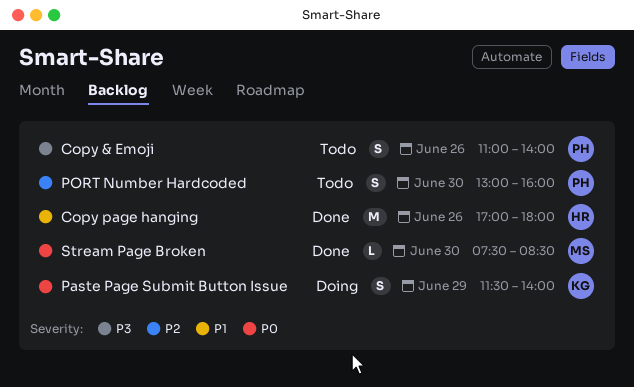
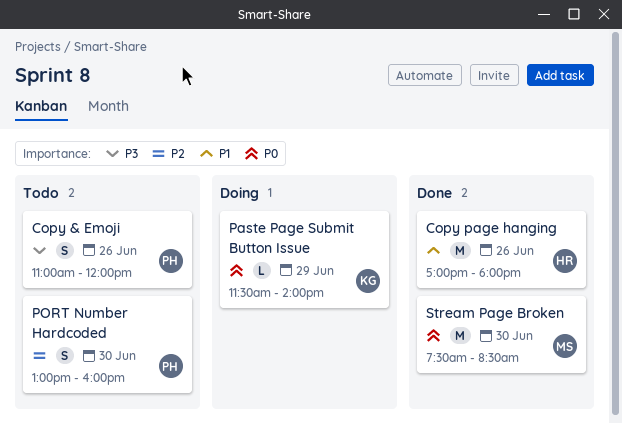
Copy & Emoji, ends: 14:00 -> 12:00
Paste Page Submit Button Issue, estimate: S -> L
Stream Page Broken, estimate: L -> M

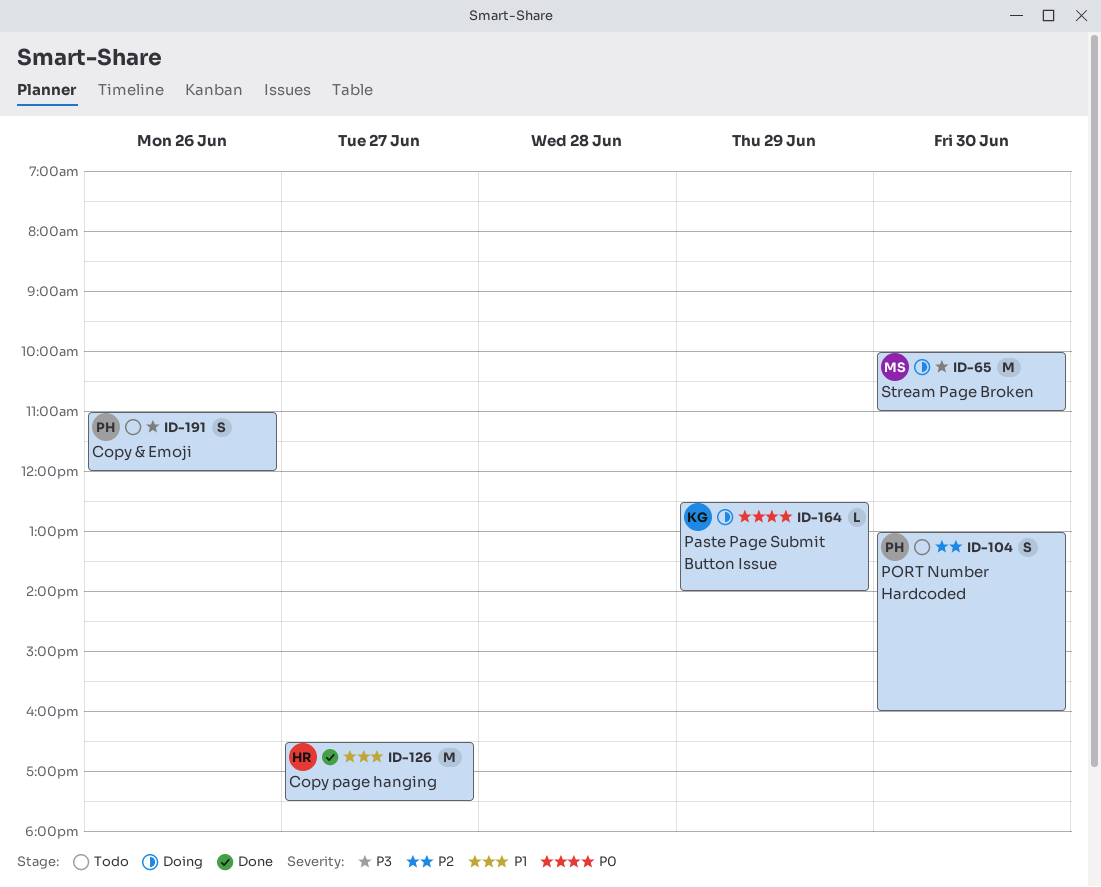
Copy page hanging, day: Jun 26 -> Jun 27
Copy page hanging, begins: 17:00 -> 16:30
Copy page hanging, ends: 18:00 -> 17:30
Paste Page Submit Button Issue, begins: 11:30 -> 12:30
Stream Page Broken, status: Done -> Doing
Stream Page Broken, priority: P0 -> P3
Stream Page Broken, begins: 07:30 -> 10:00
Stream Page Broken, ends: 08:30 -> 11:00

